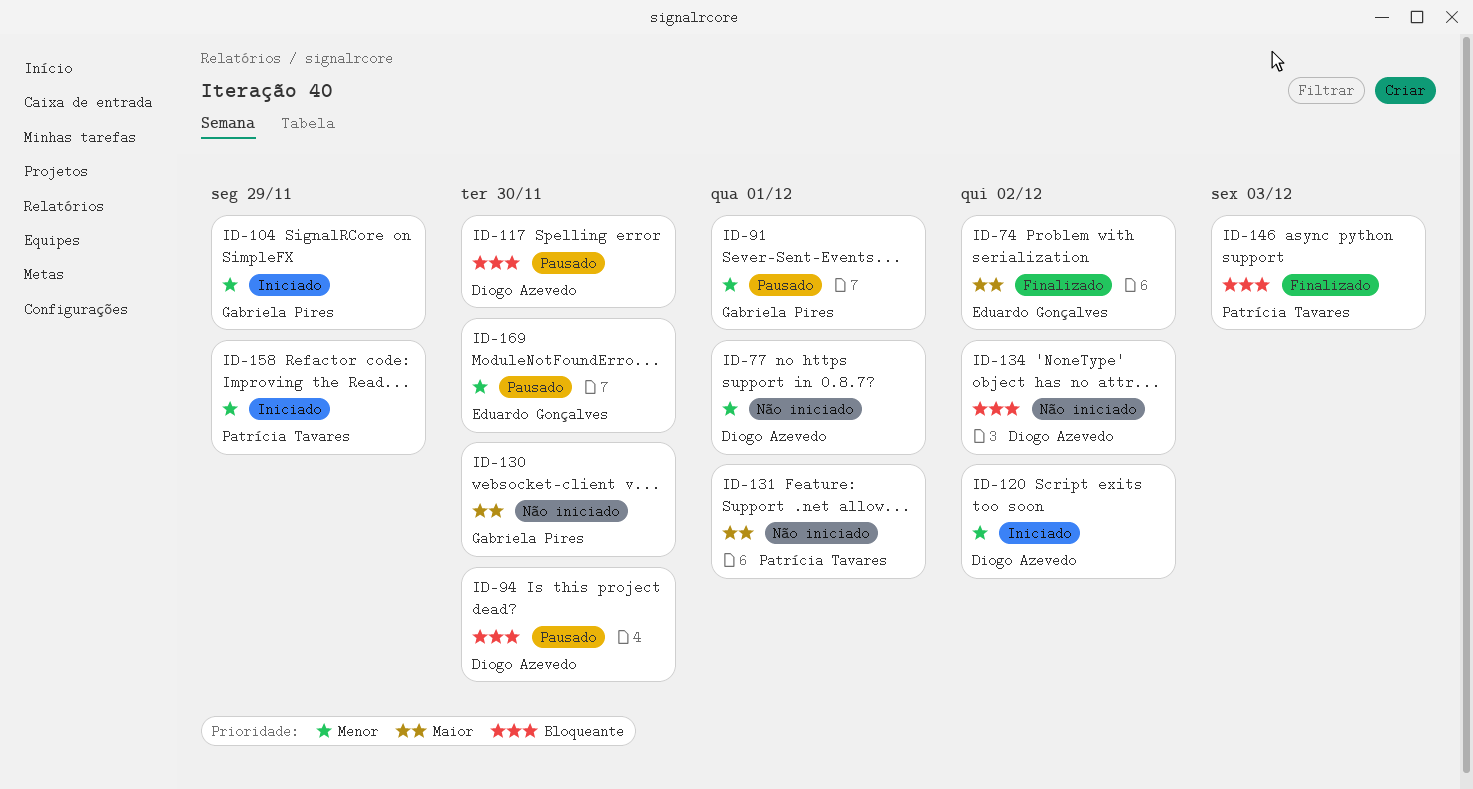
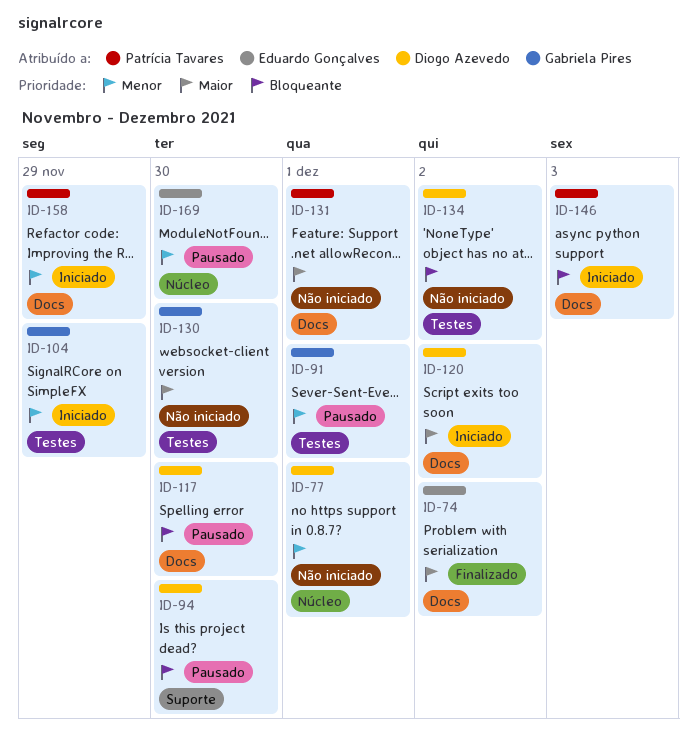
ID-120, priority: Menor -> Maior
ID-146, status: Finalizado -> Iniciado

